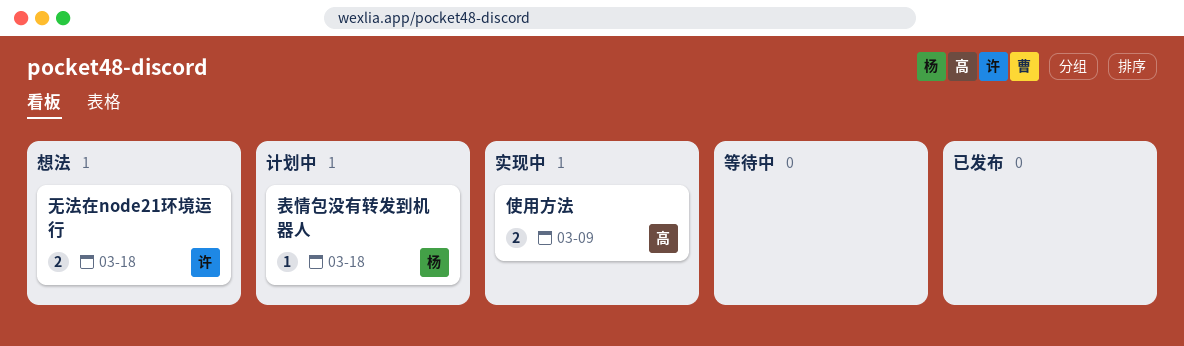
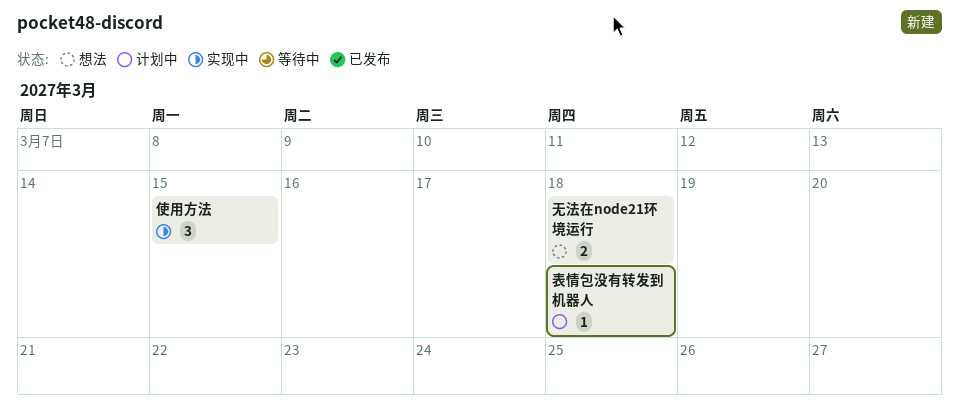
使用方法, estimate: 2 -> 3
使用方法, due: Mar 9 -> Mar 15

